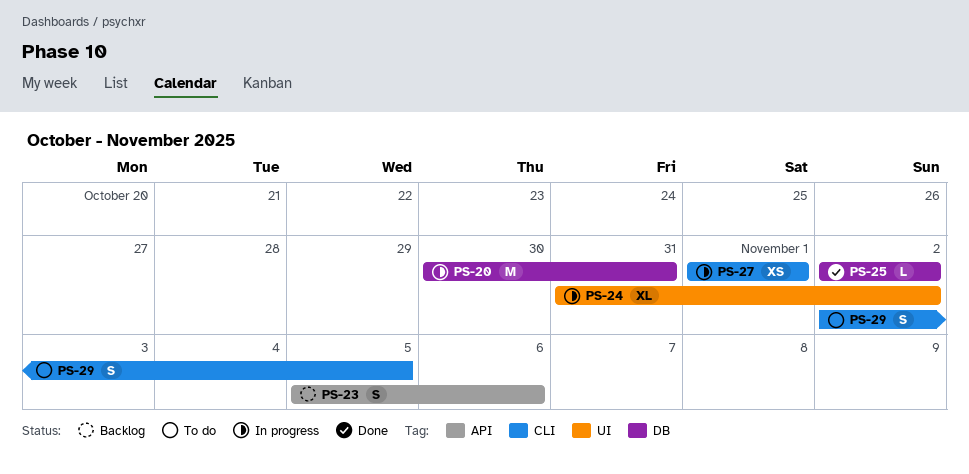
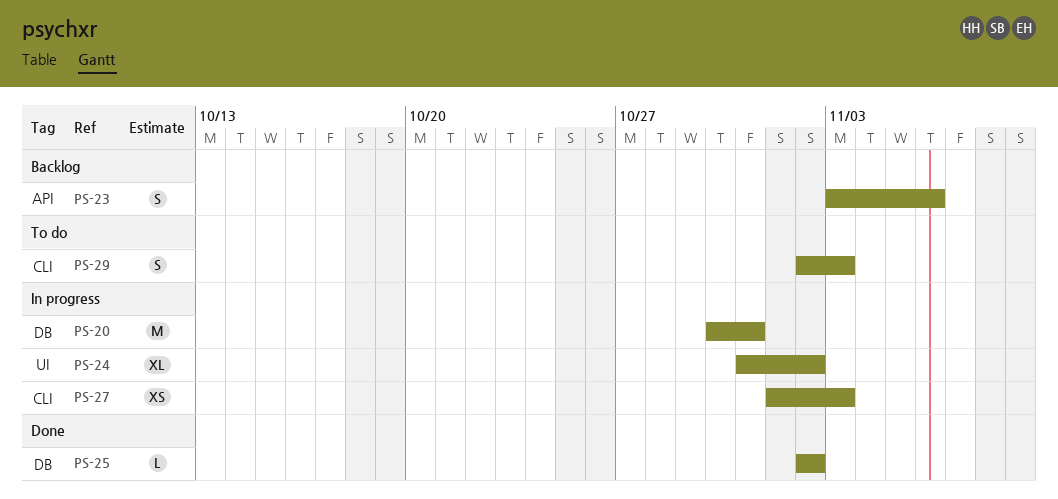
PS-23, start: Nov 5 -> Nov 3
PS-27, due: Nov 1 -> Nov 3
PS-29, due: Nov 5 -> Nov 3

